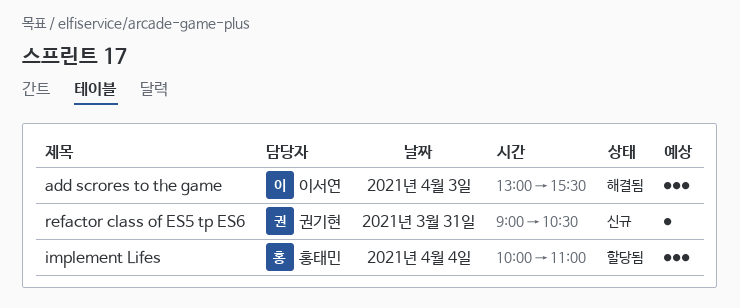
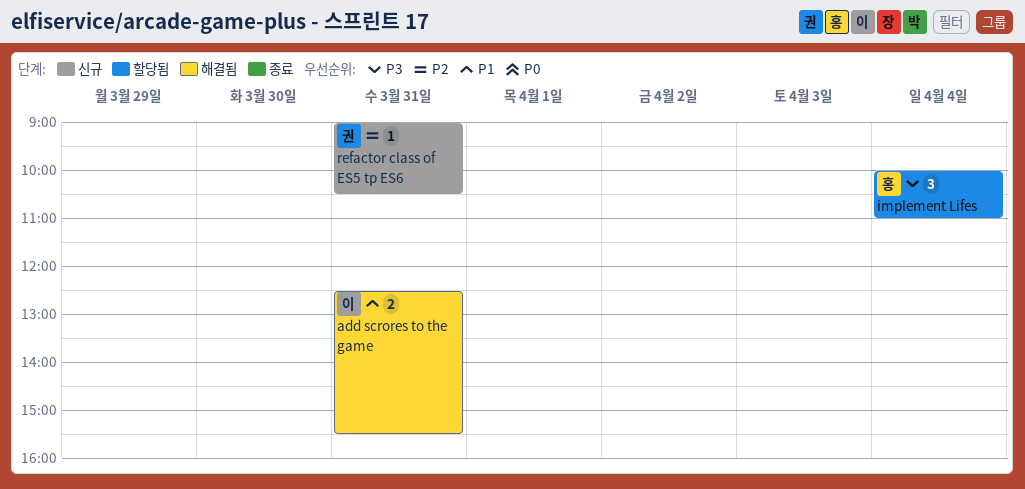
add scrores to the game, estimate: 3 -> 2
add scrores to the game, day: Apr 3 -> Mar 31
add scrores to the game, begins: 13:00 -> 12:30

